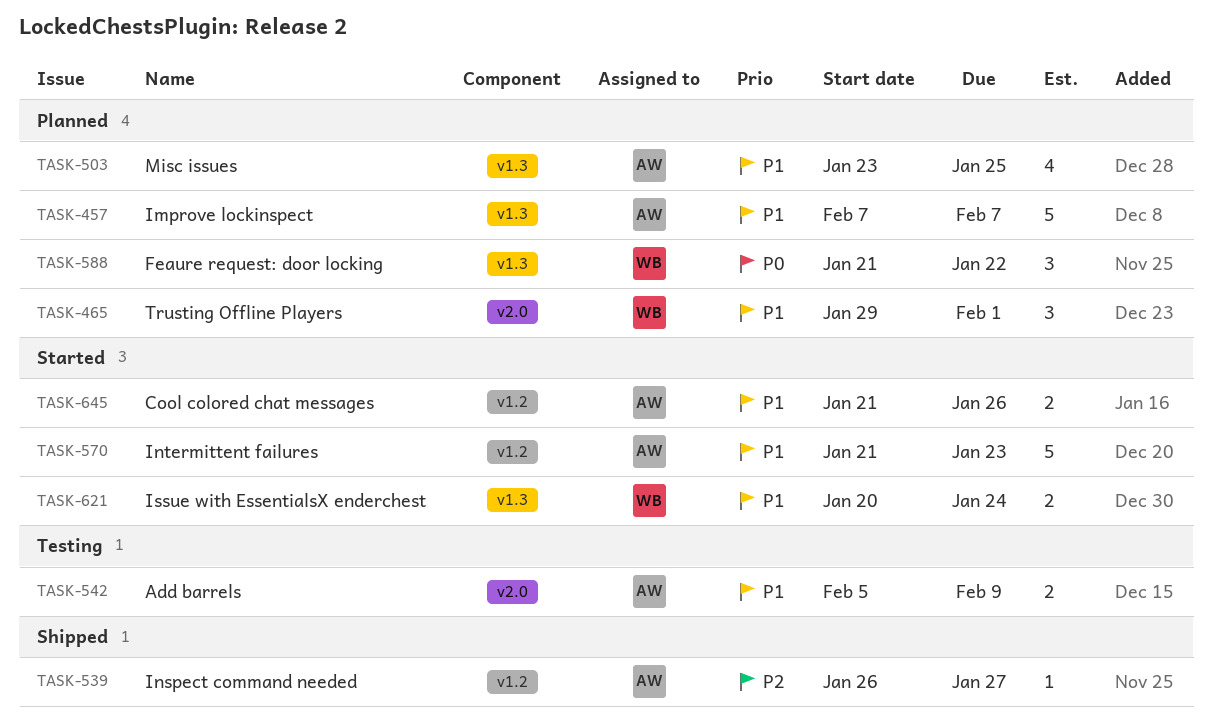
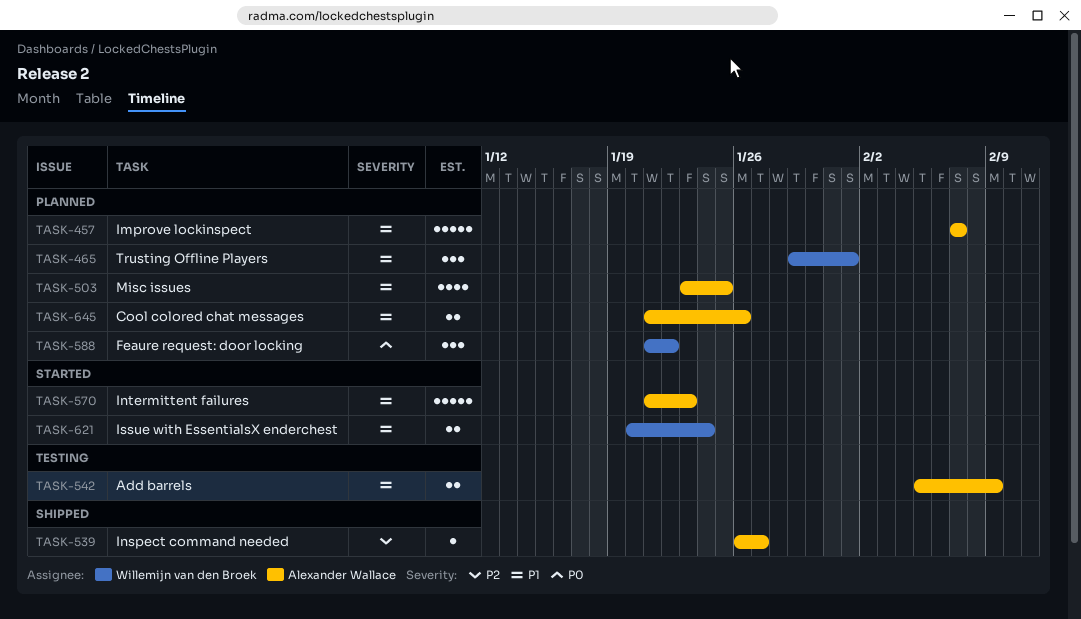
TASK-645, status: Started -> Planned

